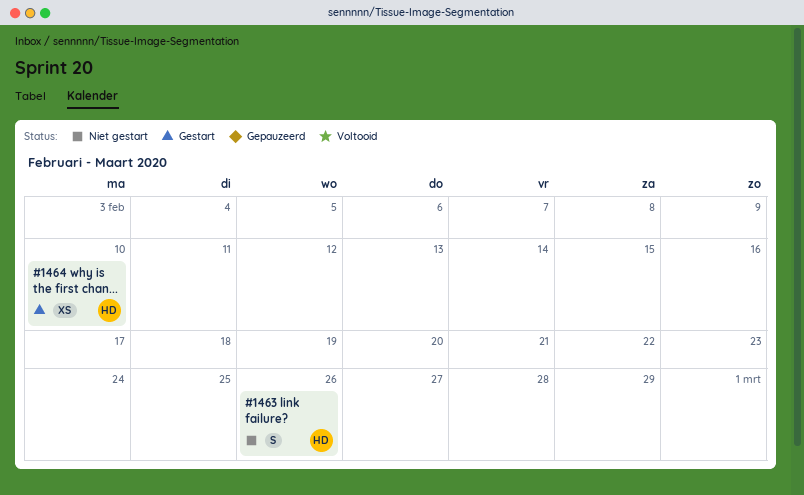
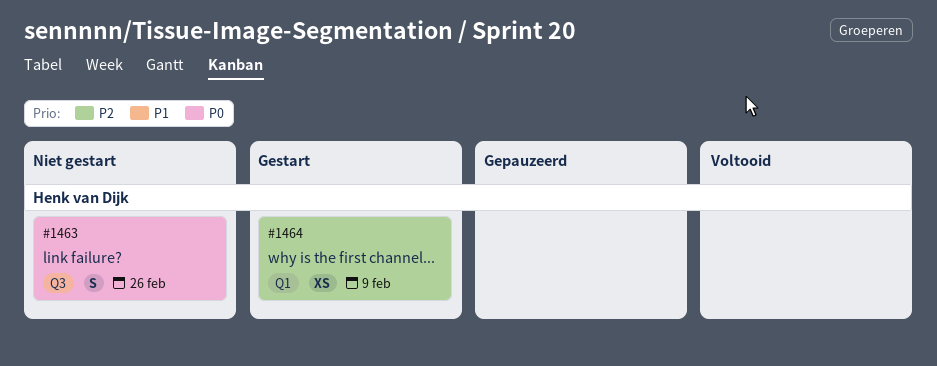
#1464, due: Feb 10 -> Feb 9

